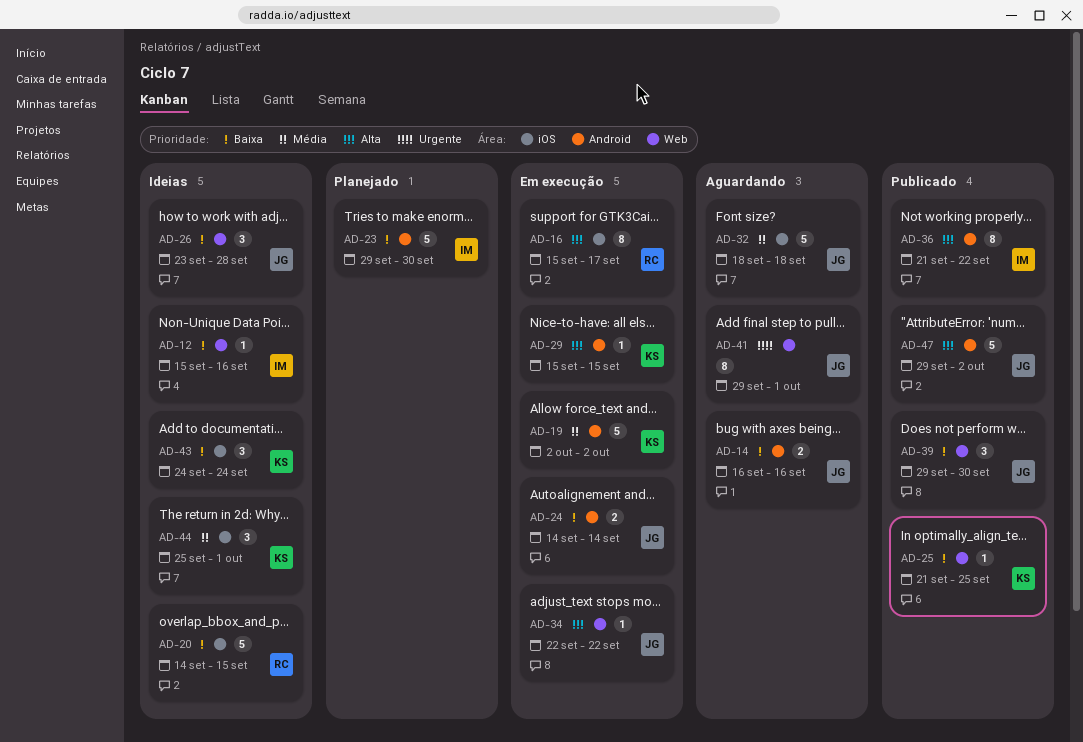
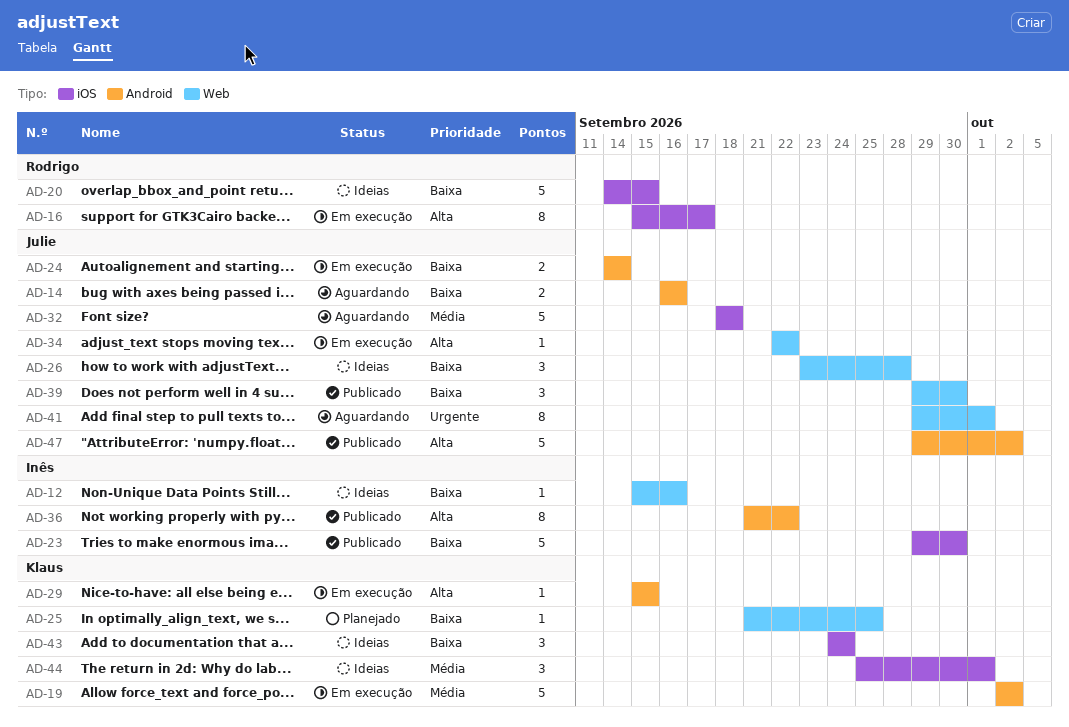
AD-23, status: Planejado -> Publicado
AD-23, label: Android -> iOS
AD-25, status: Publicado -> Planejado

